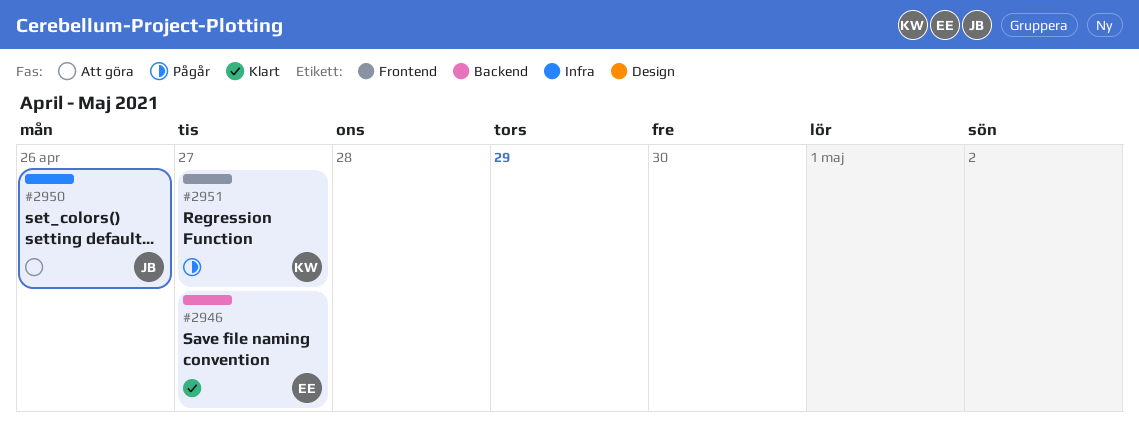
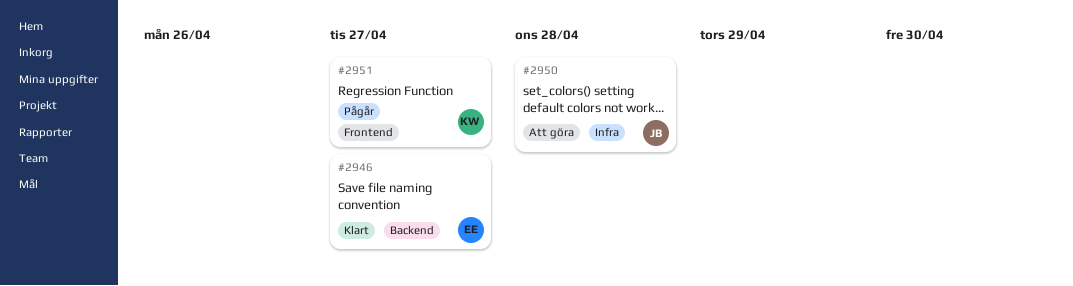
#2950, due: Apr 26 -> Apr 28

